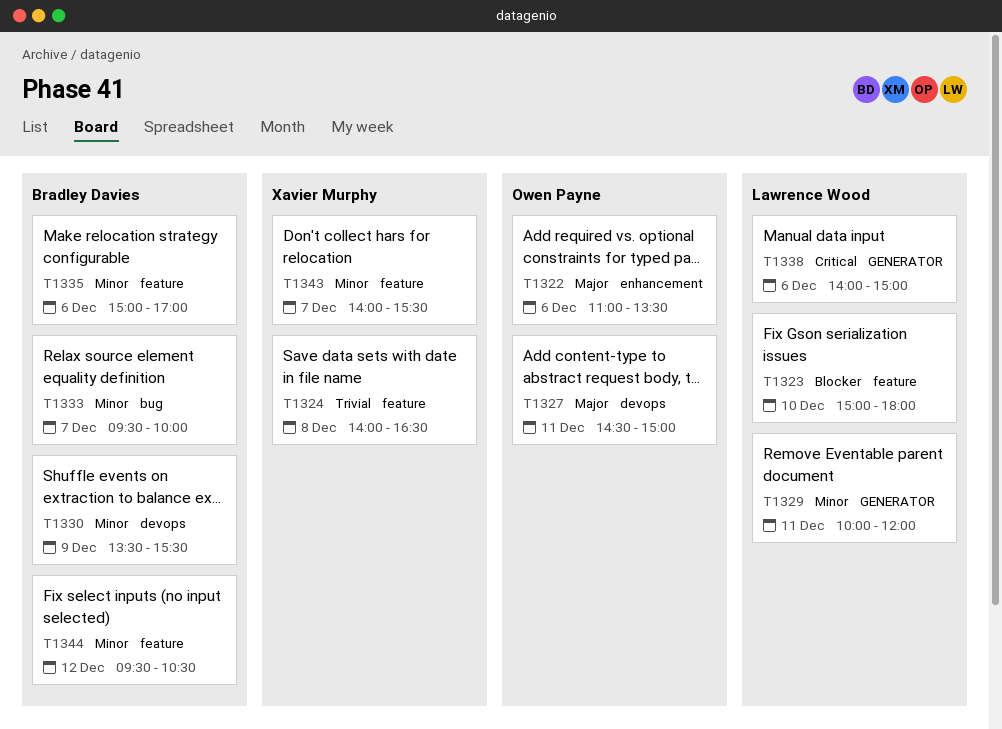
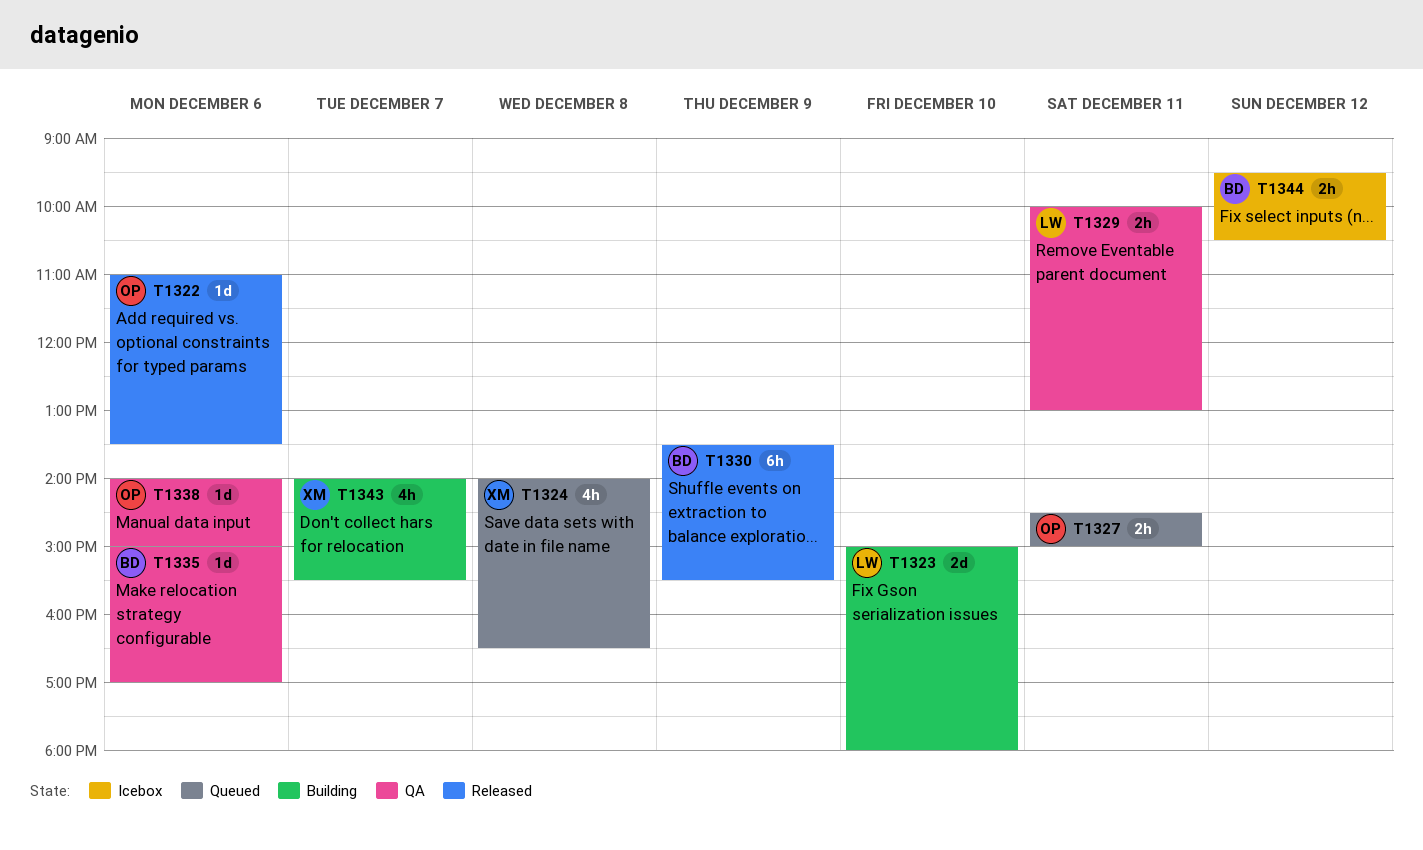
T1329, ends: 12:00 -> 13:00
T1333: present -> none
T1338, owner: Lawrence Wood -> Owen Payne

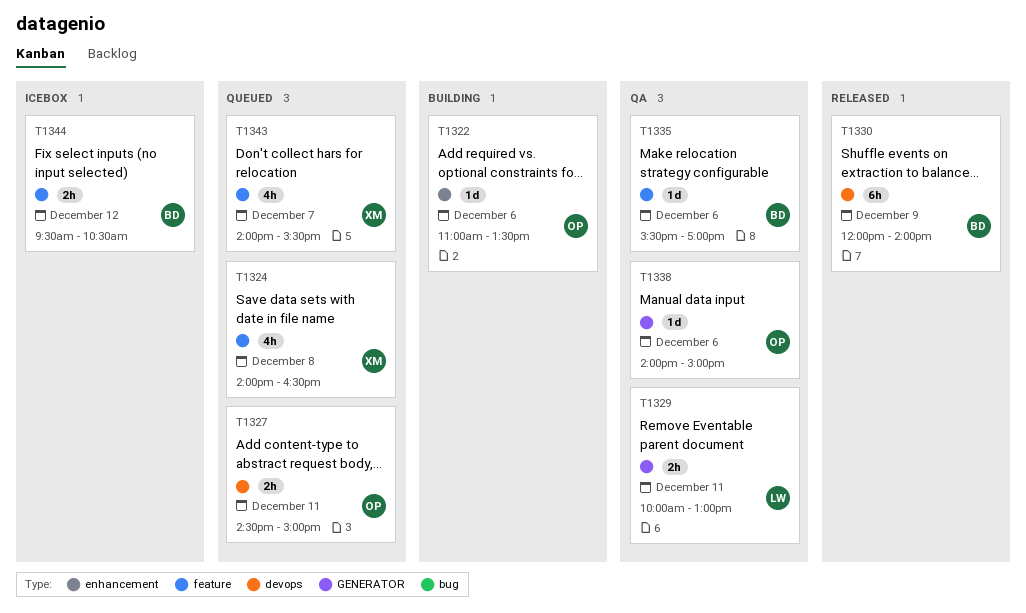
T1322, status: Released -> Building
T1323: present -> none
T1330, begins: 13:30 -> 12:00
T1330, ends: 15:30 -> 14:00
T1335, begins: 15:00 -> 15:30
T1343, status: Building -> Queued

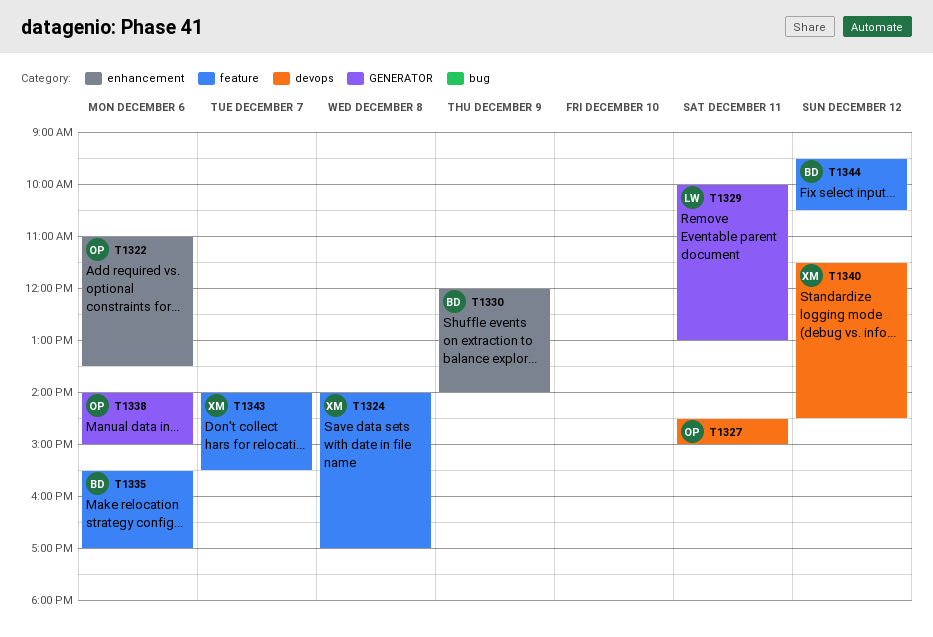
T1324, ends: 16:30 -> 17:00
T1330, label: devops -> enhancement
T1340: none -> present

